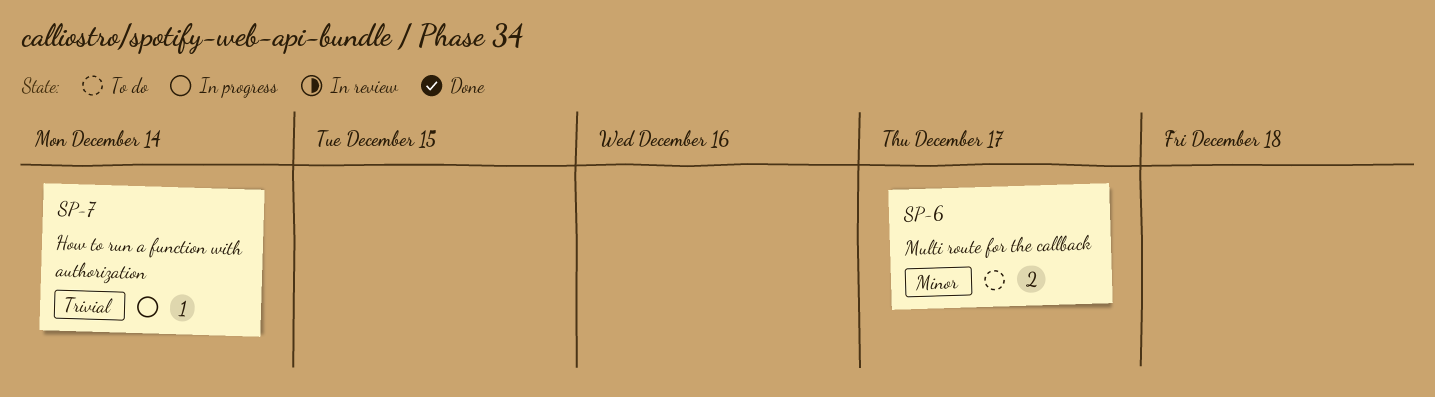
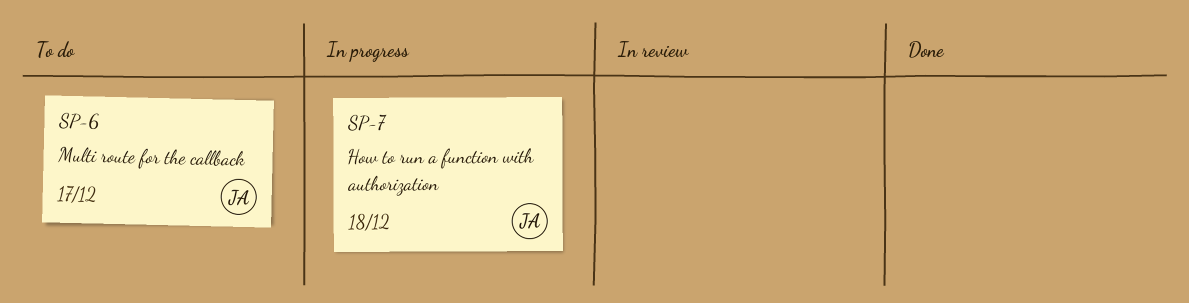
SP-7, due: Dec 14 -> Dec 18

